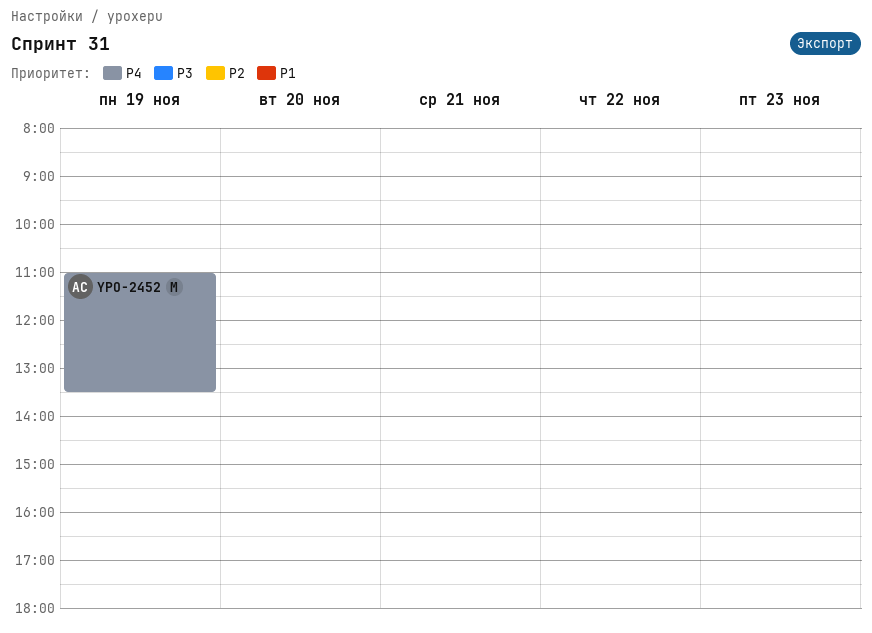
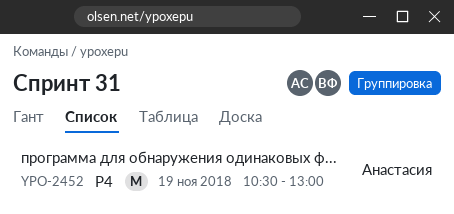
YPO-2452, begins: 11:00 -> 10:30
YPO-2452, ends: 13:30 -> 13:00

